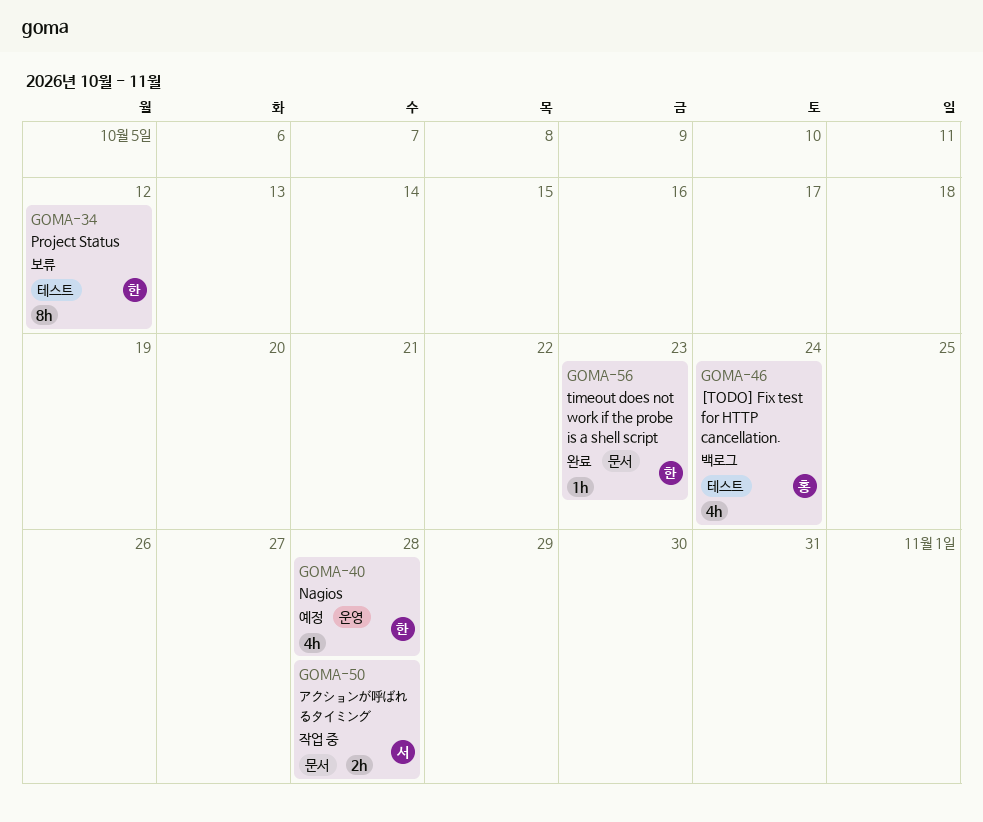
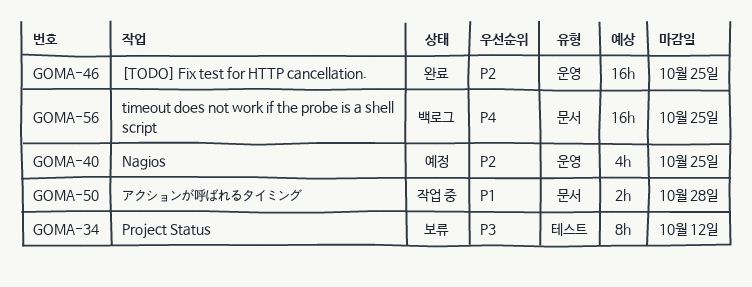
GOMA-40, due: Oct 28 -> Oct 25
GOMA-46, status: 백로그 -> 완료
GOMA-46, label: 테스트 -> 운영
GOMA-46, estimate: 4h -> 16h
GOMA-46, due: Oct 24 -> Oct 25
GOMA-56, status: 완료 -> 백로그
GOMA-56, estimate: 1h -> 16h
GOMA-56, due: Oct 23 -> Oct 25

